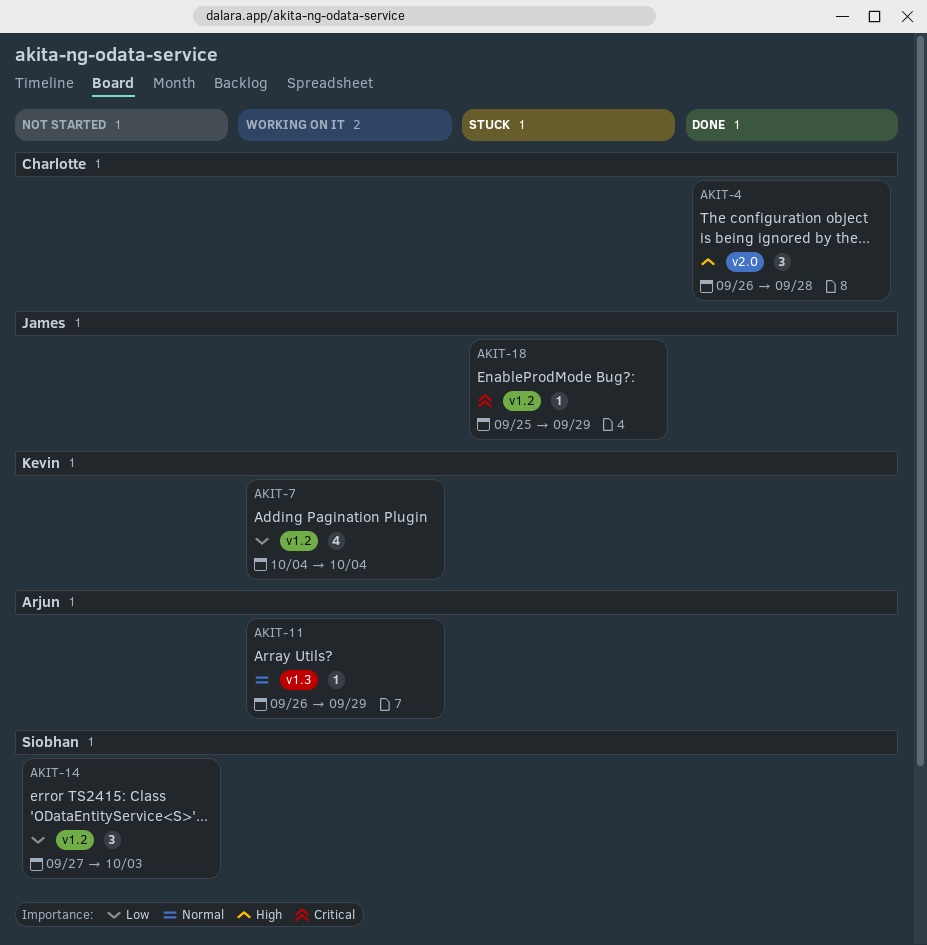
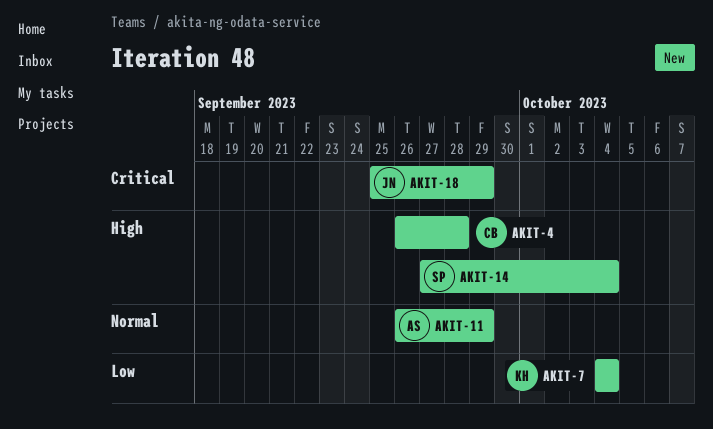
AKIT-14, priority: Low -> High
AKIT-14, due: Oct 3 -> Oct 4

